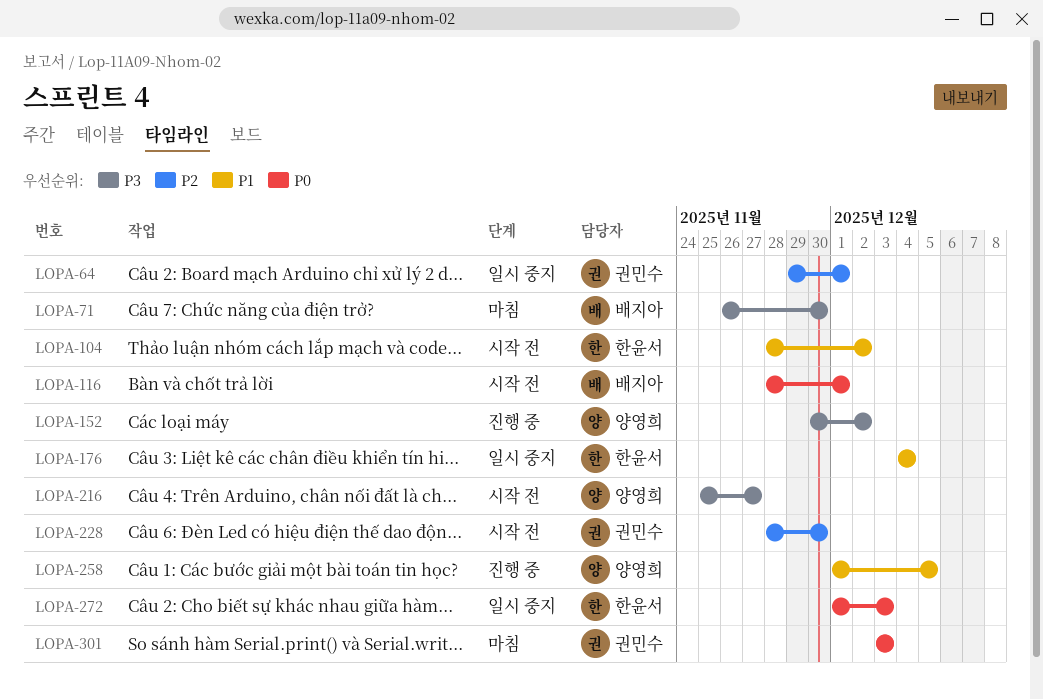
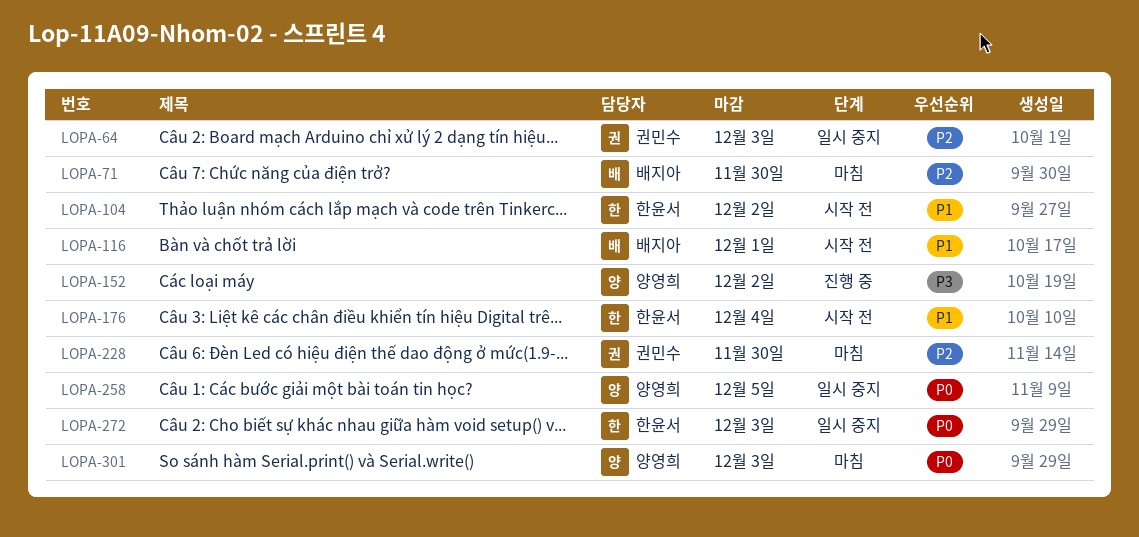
LOPA-64, due: Dec 1 -> Dec 3
LOPA-71, priority: P3 -> P2
LOPA-116, priority: P0 -> P1
LOPA-176, status: 일시 중지 -> 시작 전
LOPA-216: present -> none
LOPA-228, status: 시작 전 -> 마침
LOPA-258, status: 진행 중 -> 일시 중지
LOPA-258, priority: P1 -> P0
LOPA-301, owner: 권민수 -> 양영희

